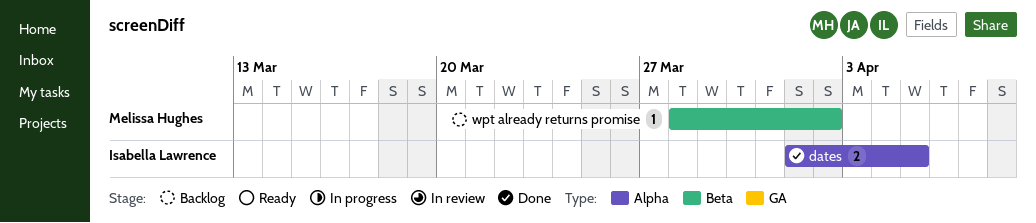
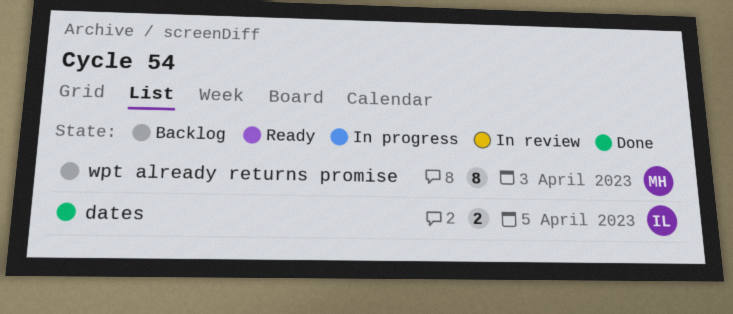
wpt already returns promise, estimate: 1 -> 8
wpt already returns promise, due: Apr 2 -> Apr 3

